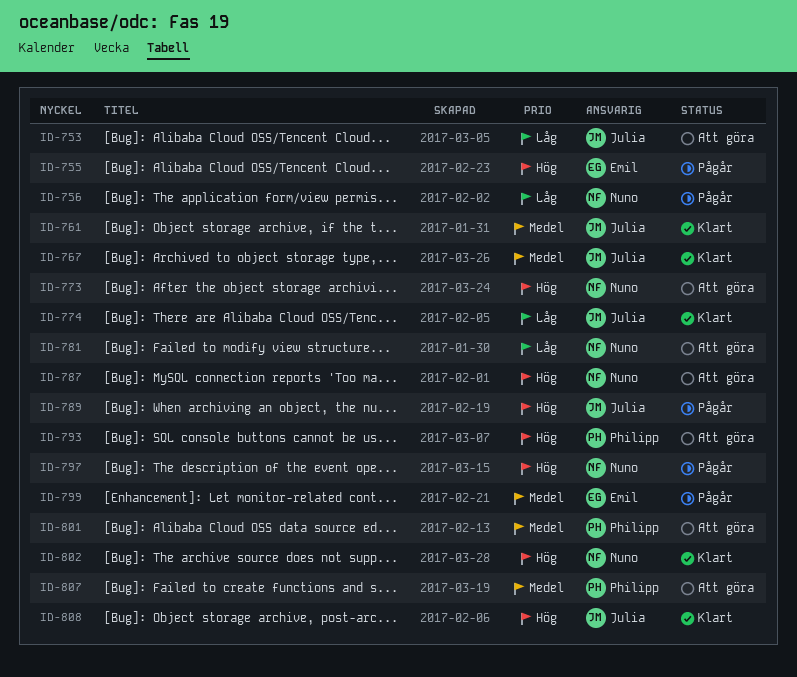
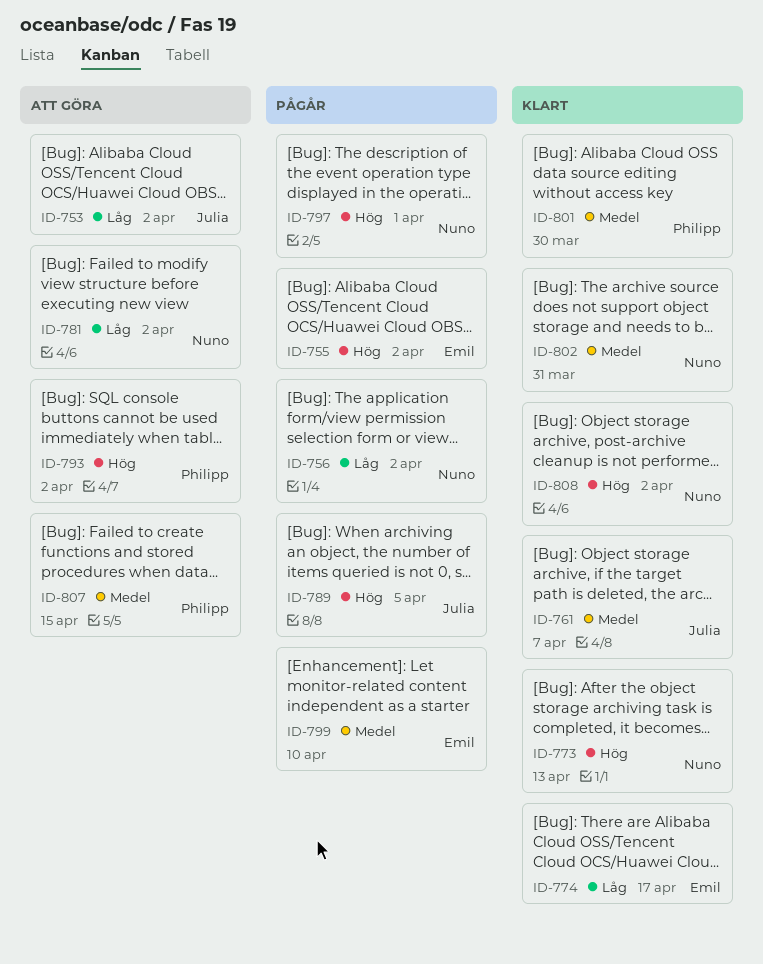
ID-767: present -> none
ID-773, status: Att göra -> Klart
ID-774, owner: Julia -> Emil
ID-787: present -> none
ID-801, status: Att göra -> Klart
ID-802, priority: Hög -> Medel
ID-808, owner: Julia -> Nuno

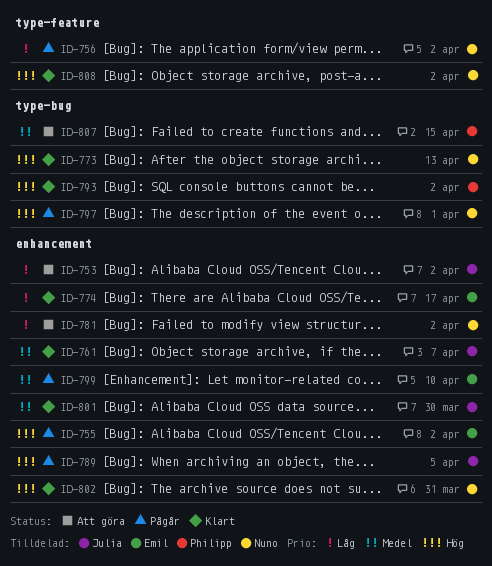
ID-793, status: Att göra -> Klart
ID-801, owner: Philipp -> Julia
ID-802, priority: Medel -> Hög

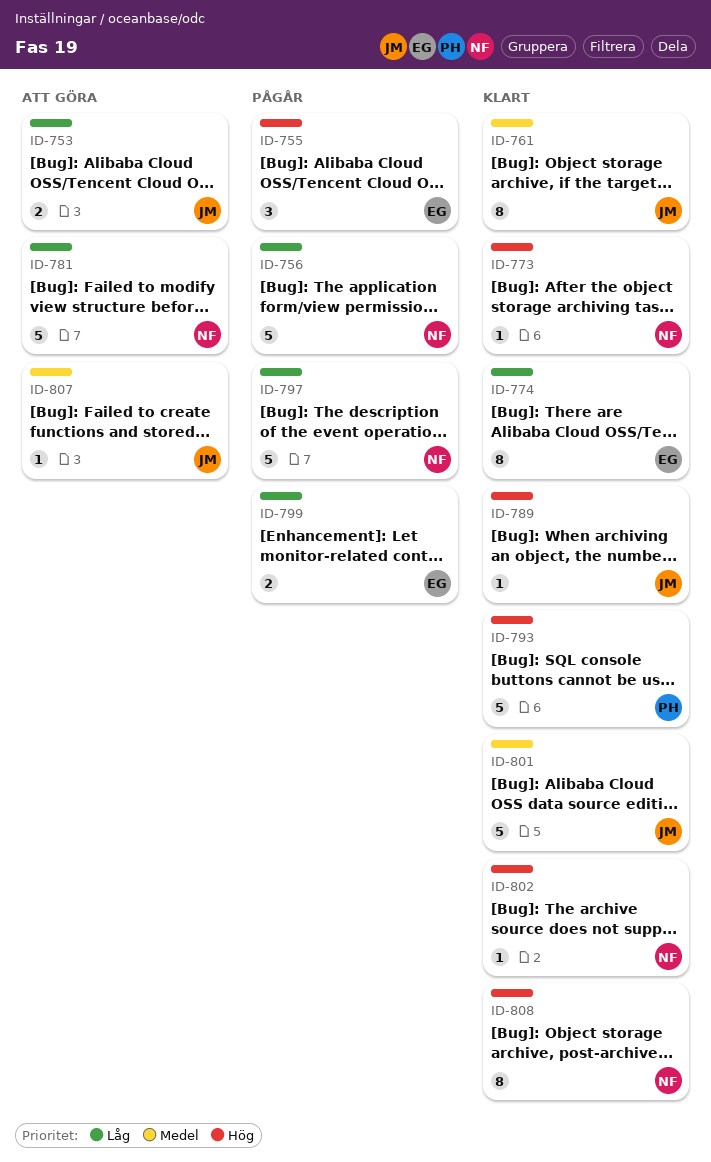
ID-789, status: Pågår -> Klart
ID-797, priority: Hög -> Låg
ID-799, priority: Medel -> Låg
ID-807, owner: Philipp -> Julia

